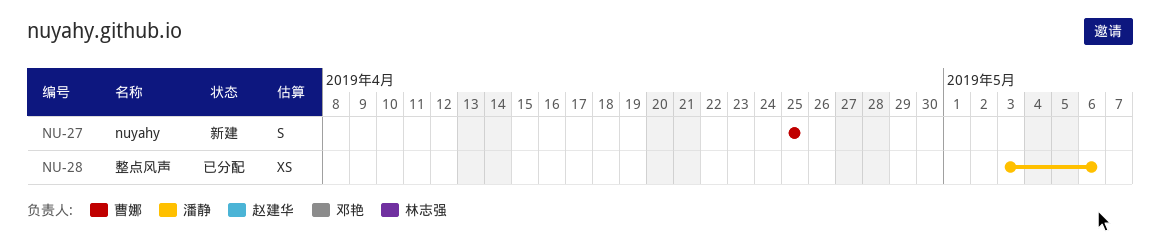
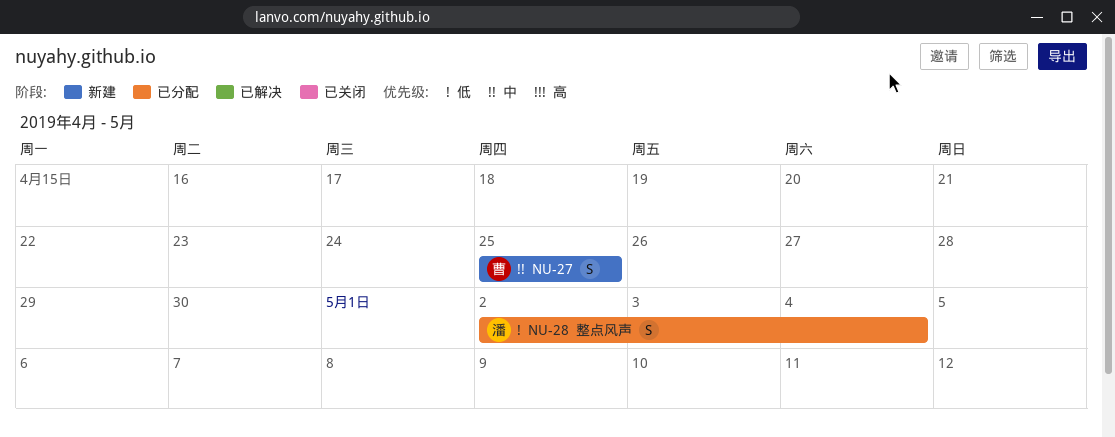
NU-28, estimate: XS -> S
NU-28, start: May 3 -> May 2
NU-28, due: May 6 -> May 4

